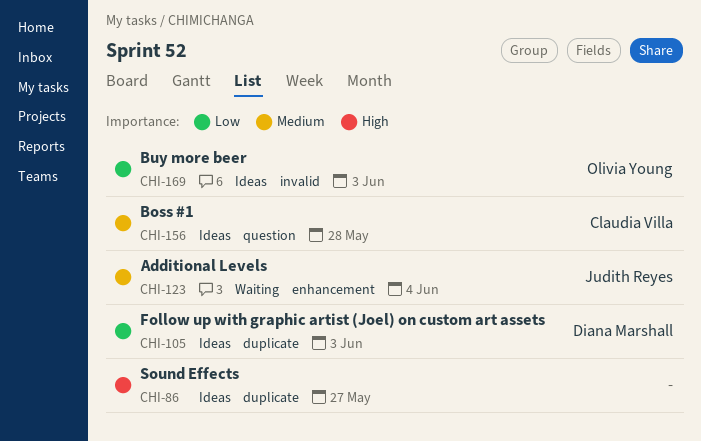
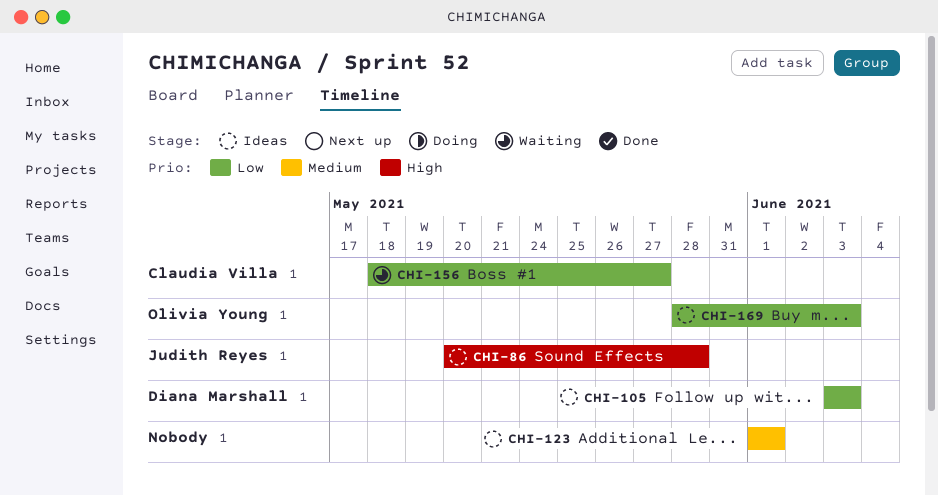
CHI-86, owner: none -> Judith Reyes
CHI-86, due: May 27 -> May 28
CHI-123, status: Waiting -> Ideas
CHI-123, owner: Judith Reyes -> none
CHI-123, due: Jun 4 -> Jun 1
CHI-156, status: Ideas -> Waiting
CHI-156, priority: Medium -> Low
CHI-156, due: May 28 -> May 27

